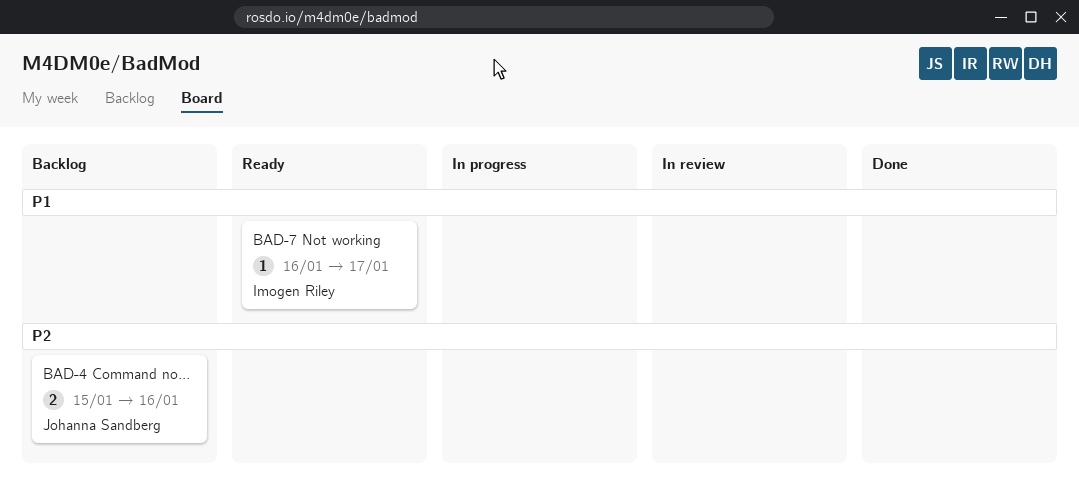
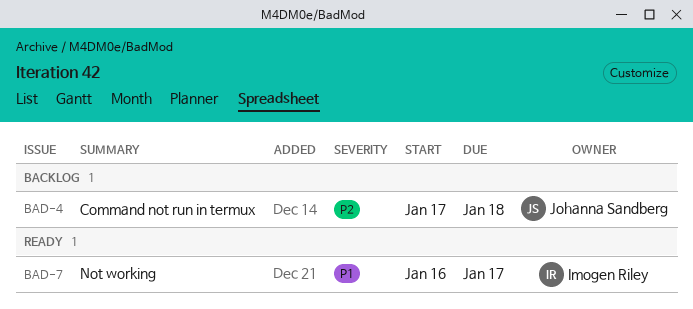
BAD-4, start: Jan 15 -> Jan 17
BAD-4, due: Jan 16 -> Jan 18

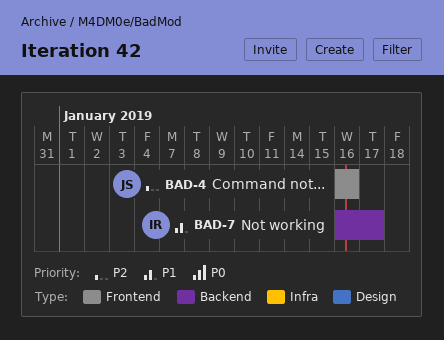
BAD-4, start: Jan 17 -> Jan 16
BAD-4, due: Jan 18 -> Jan 16

